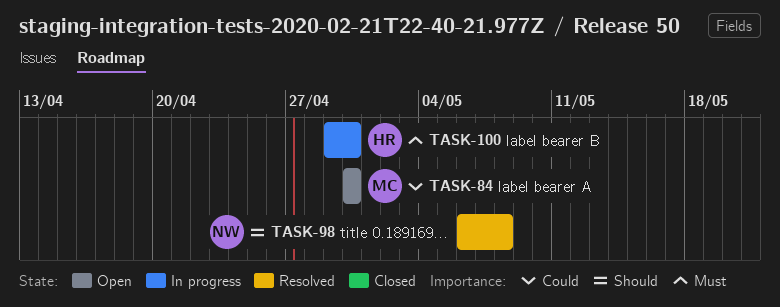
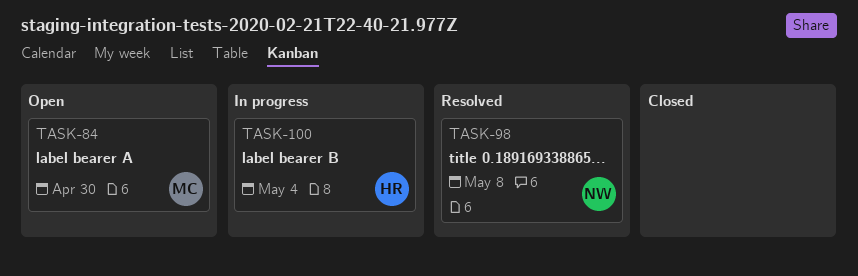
TASK-100, due: Apr 30 -> May 4

